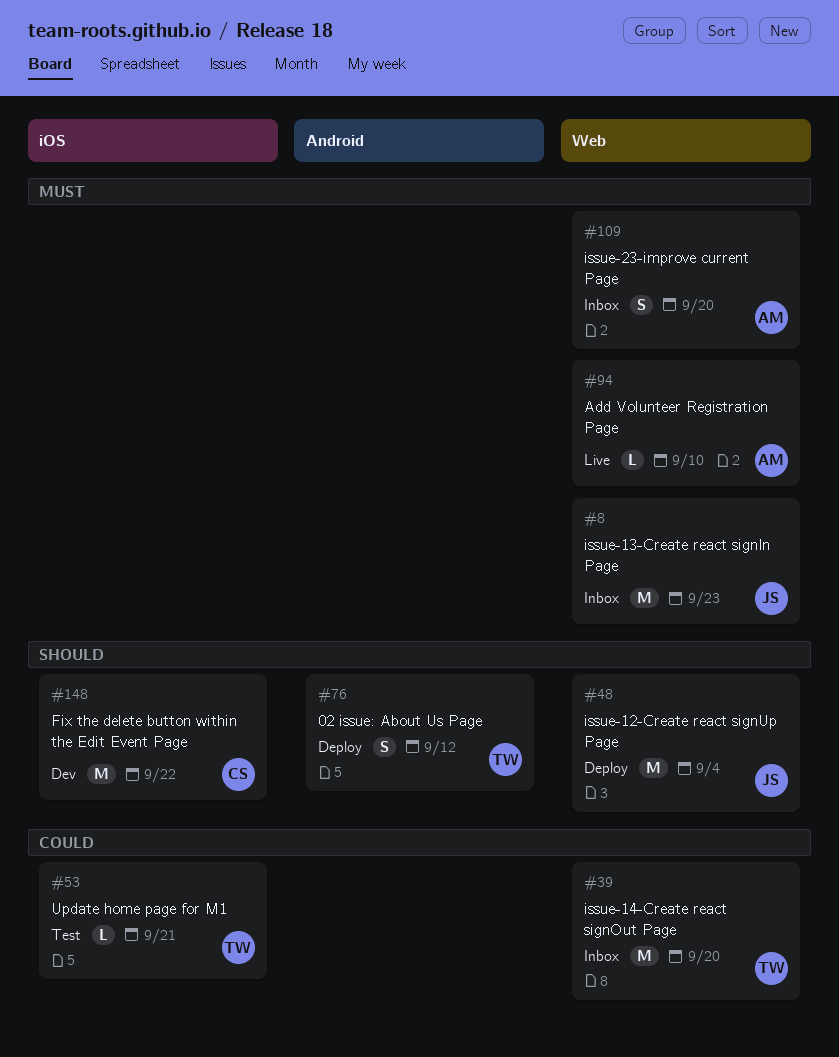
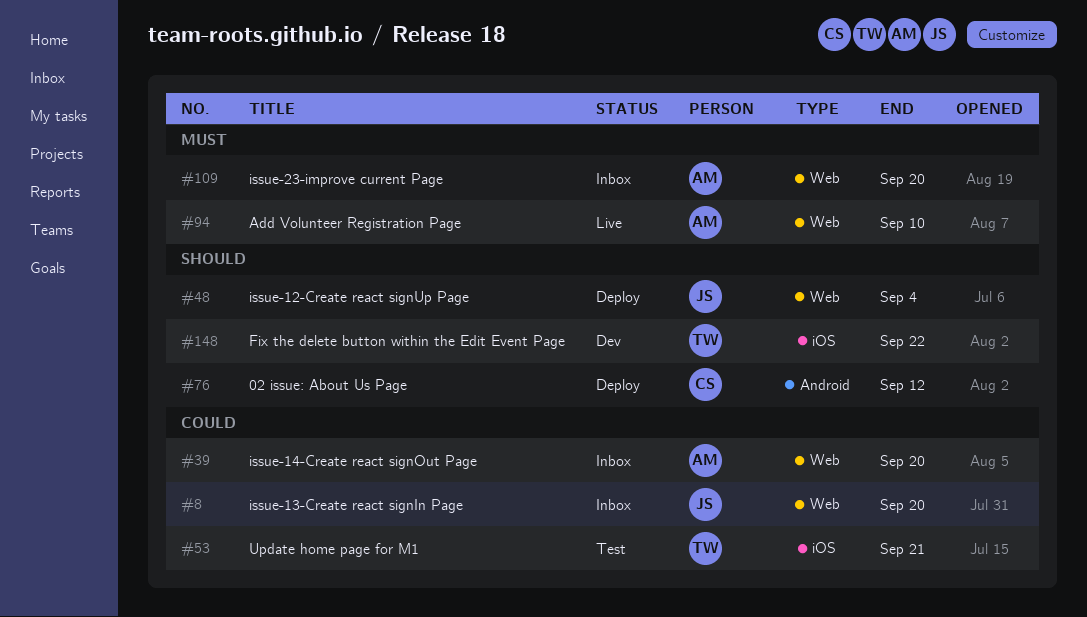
#8, priority: Must -> Could
#8, due: Sep 23 -> Sep 20
#39, owner: TW -> AM
#76, owner: TW -> CS
#148, owner: CS -> TW

